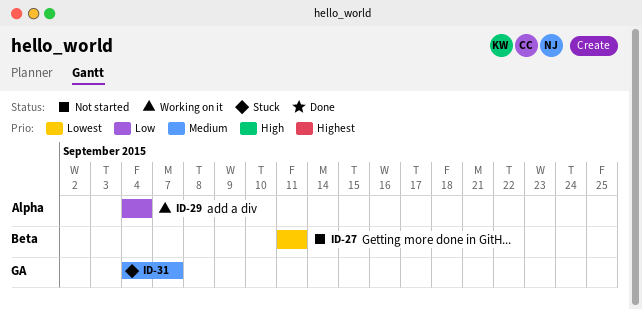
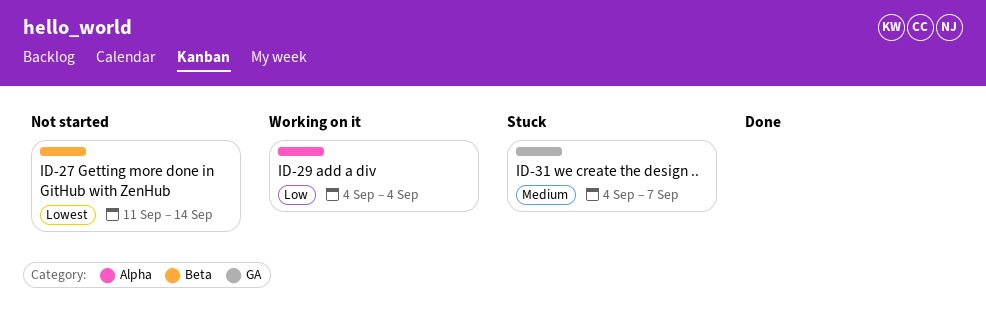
ID-27, due: Sep 11 -> Sep 14

